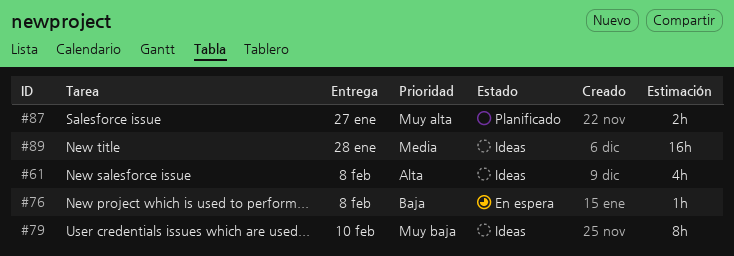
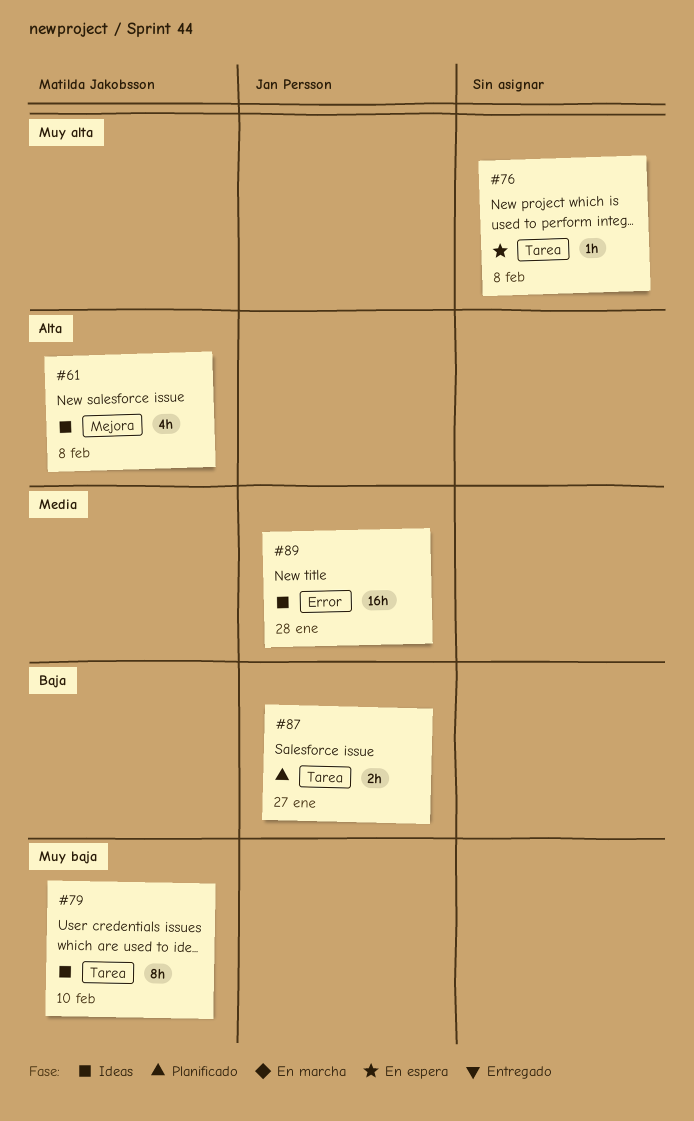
#76, priority: Baja -> Muy alta
#87, priority: Muy alta -> Baja

